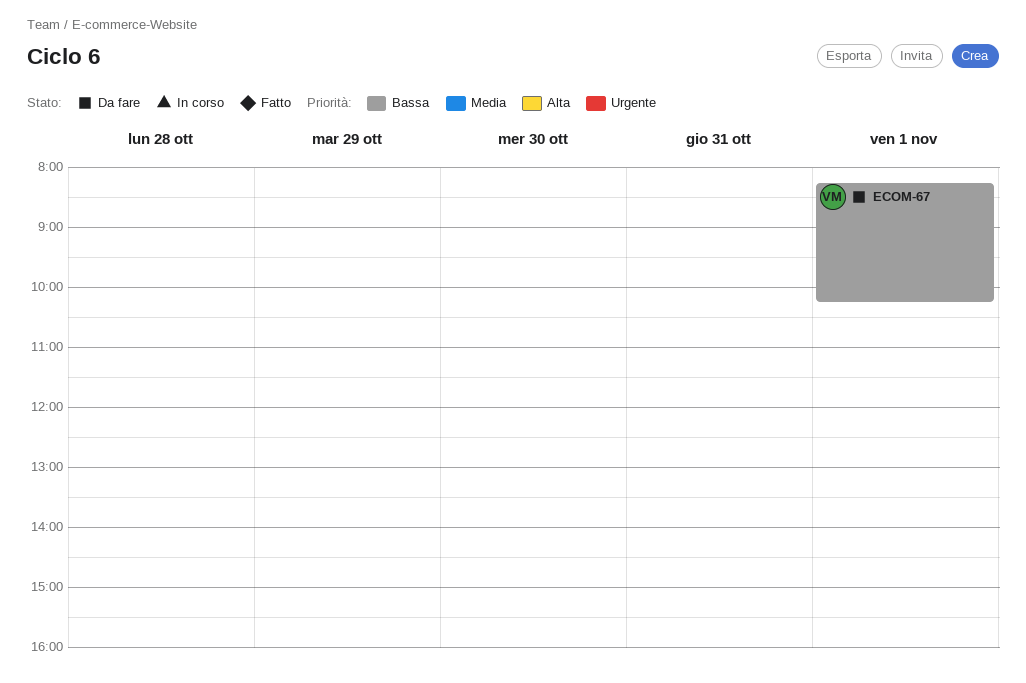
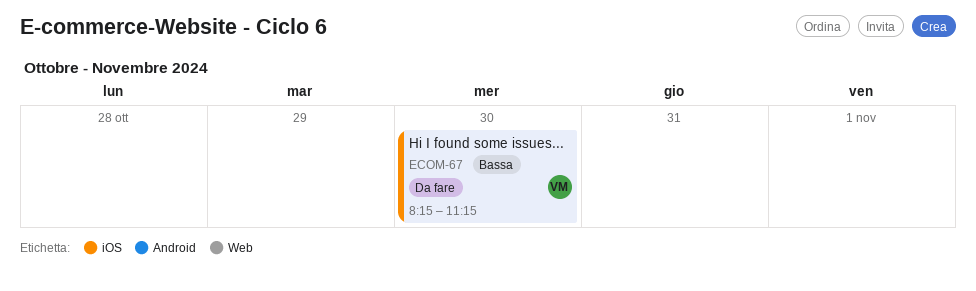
ECOM-67, day: Nov 1 -> Oct 30
ECOM-67, ends: 10:15 -> 11:15

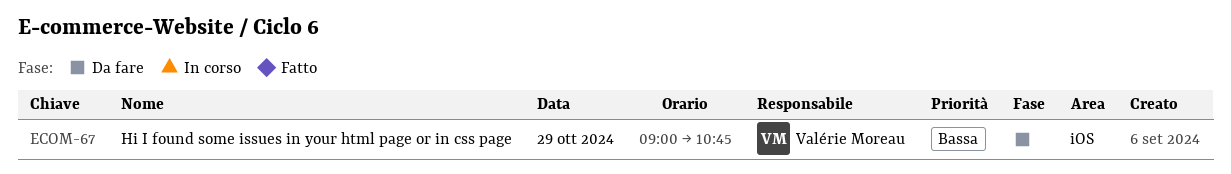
ECOM-67, day: Oct 30 -> Oct 29
ECOM-67, begins: 08:15 -> 09:00
ECOM-67, ends: 11:15 -> 10:45

